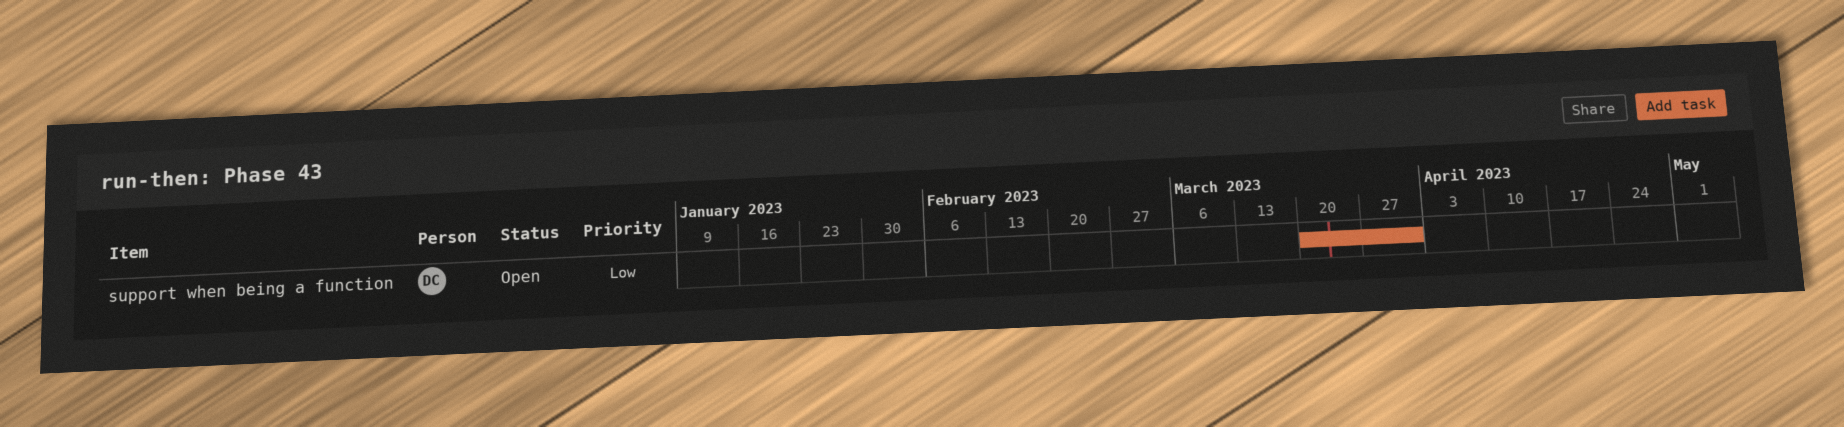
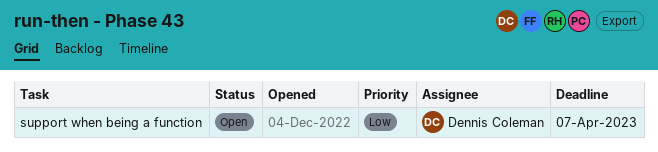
support when being a function, due: Mar 31 -> Apr 7

